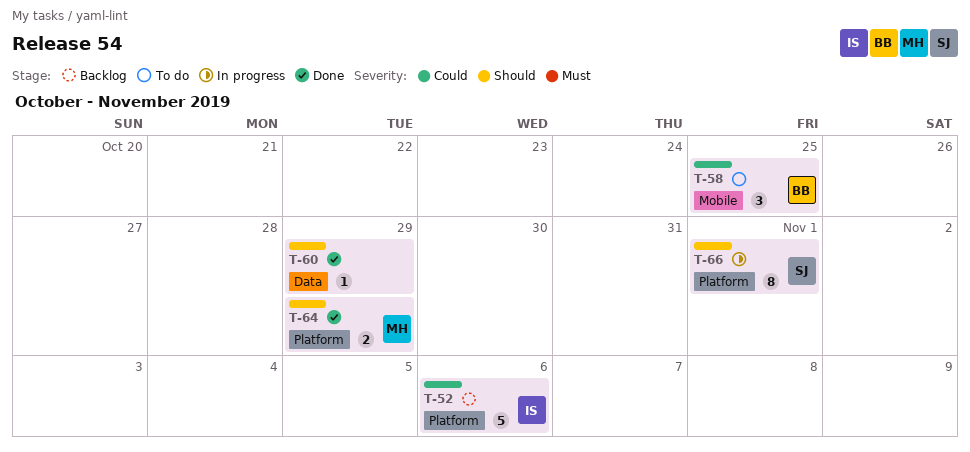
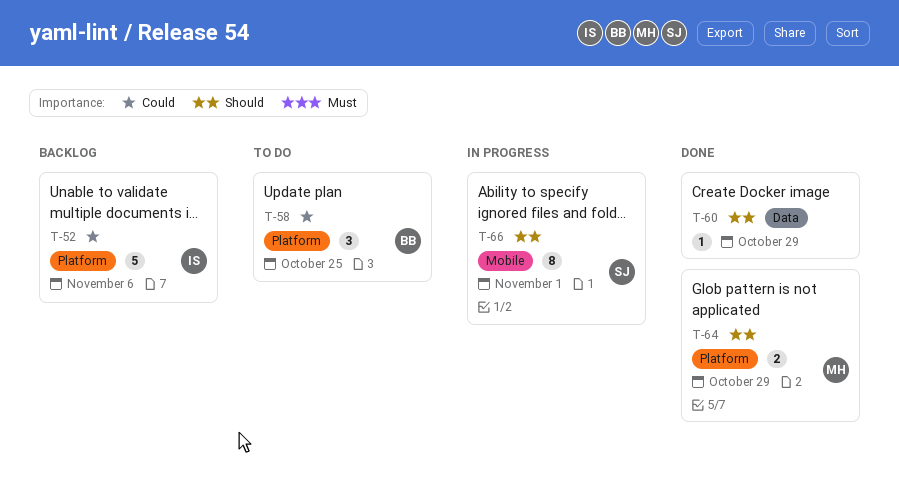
T-58, label: Mobile -> Platform
T-66, label: Platform -> Mobile

